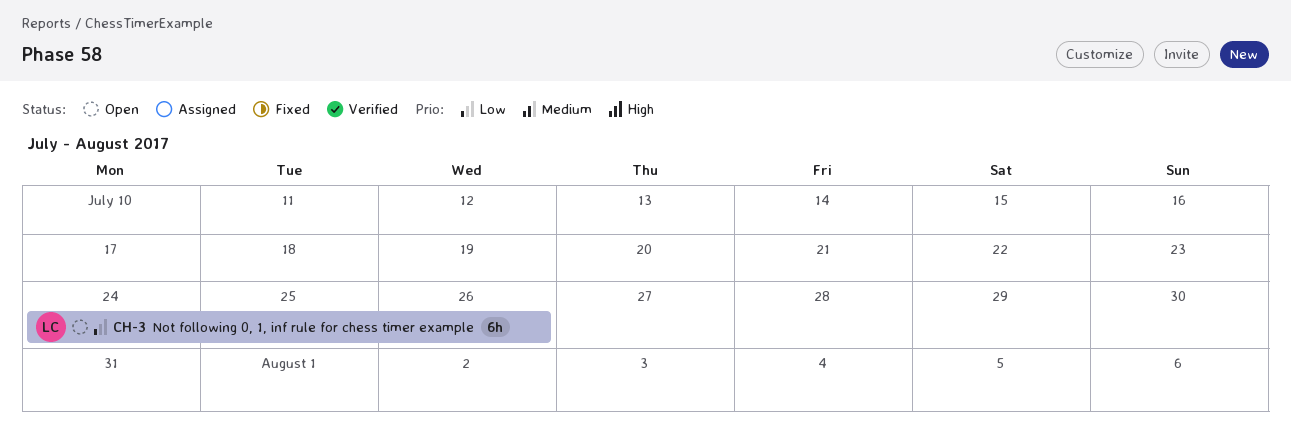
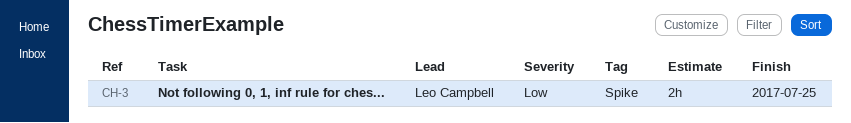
CH-3, estimate: 6h -> 2h
CH-3, due: Jul 26 -> Jul 25

